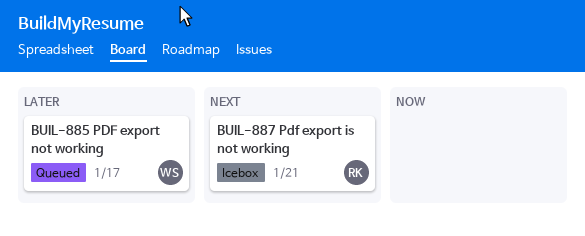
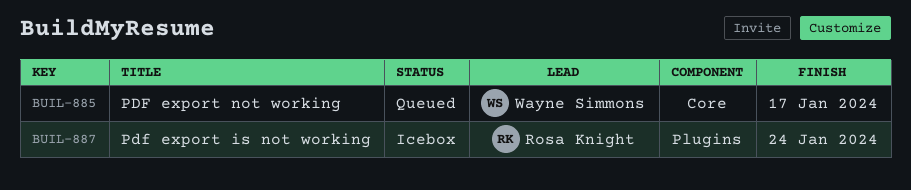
BUIL-887, due: Jan 21 -> Jan 24

